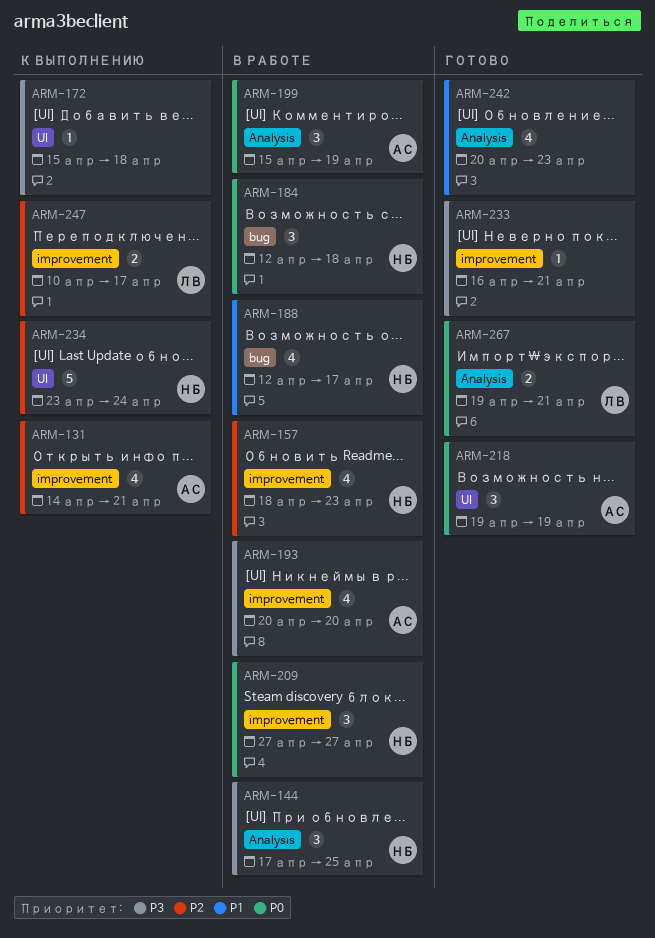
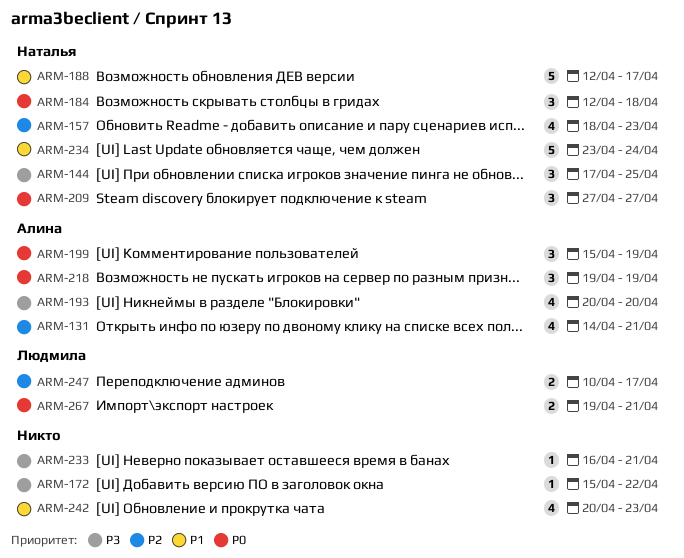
ARM-172, due: Apr 18 -> Apr 22
ARM-188, estimate: 4 -> 5
ARM-234, priority: P2 -> P1

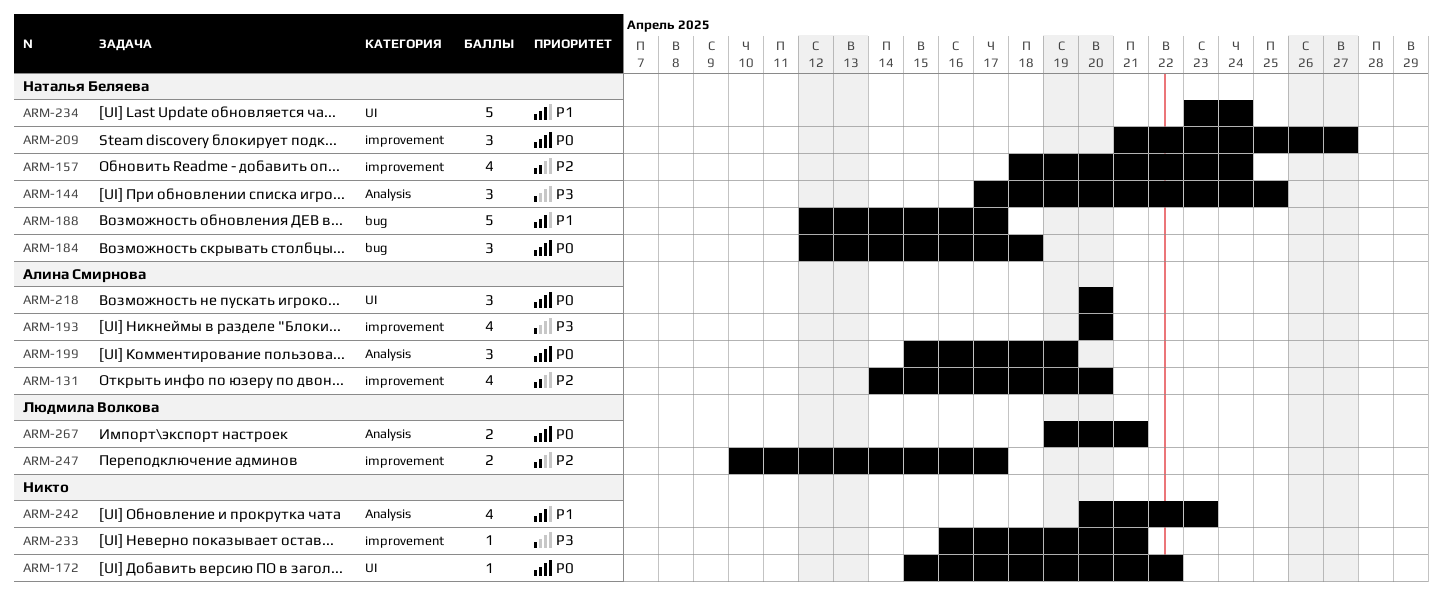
ARM-131, due: Apr 21 -> Apr 20
ARM-157, due: Apr 23 -> Apr 24
ARM-172, priority: P3 -> P0
ARM-209, start: Apr 27 -> Apr 21
ARM-218, start: Apr 19 -> Apr 20
ARM-218, due: Apr 19 -> Apr 20

